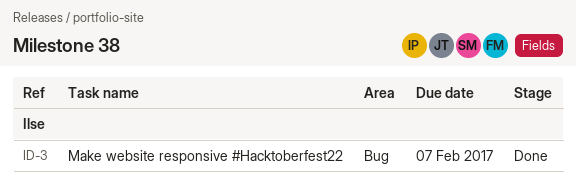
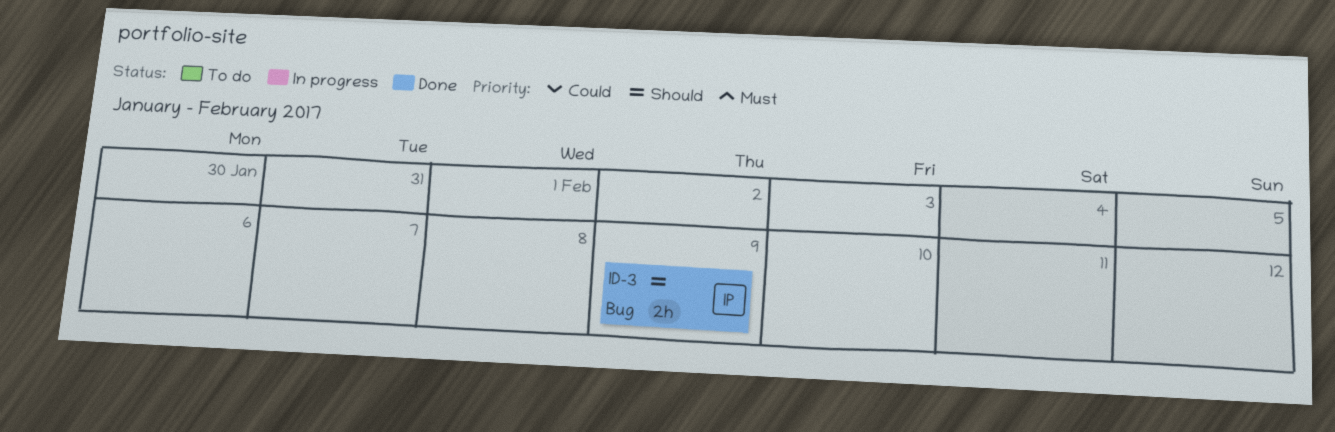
ID-3, due: Feb 7 -> Feb 9

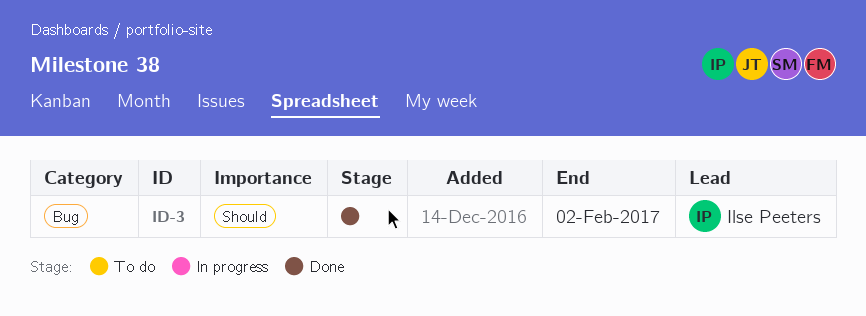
ID-3, due: Feb 9 -> Feb 2

